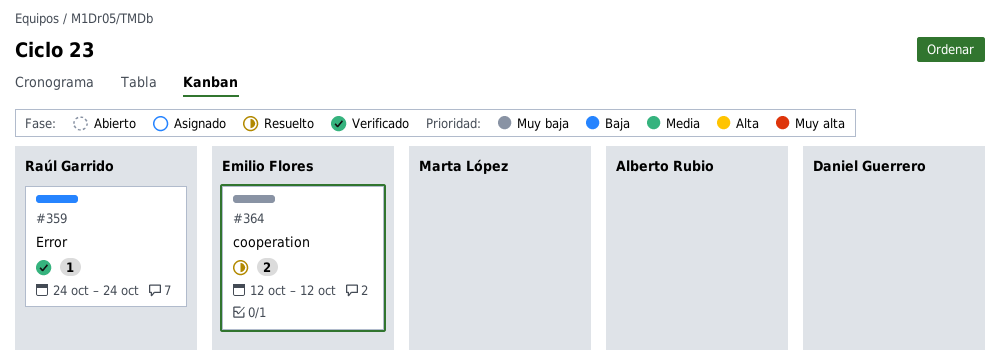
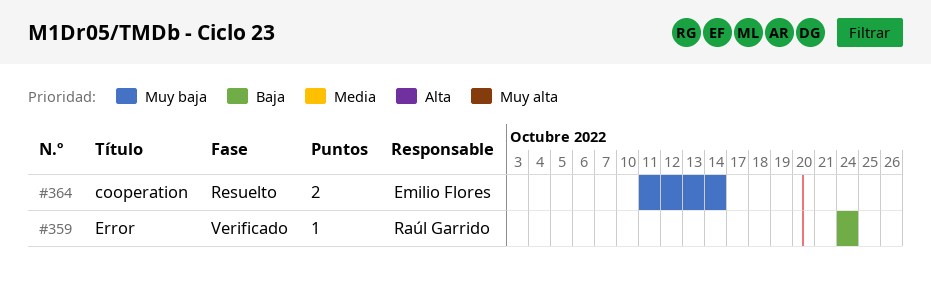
#364, start: Oct 12 -> Oct 11
#364, due: Oct 12 -> Oct 14

